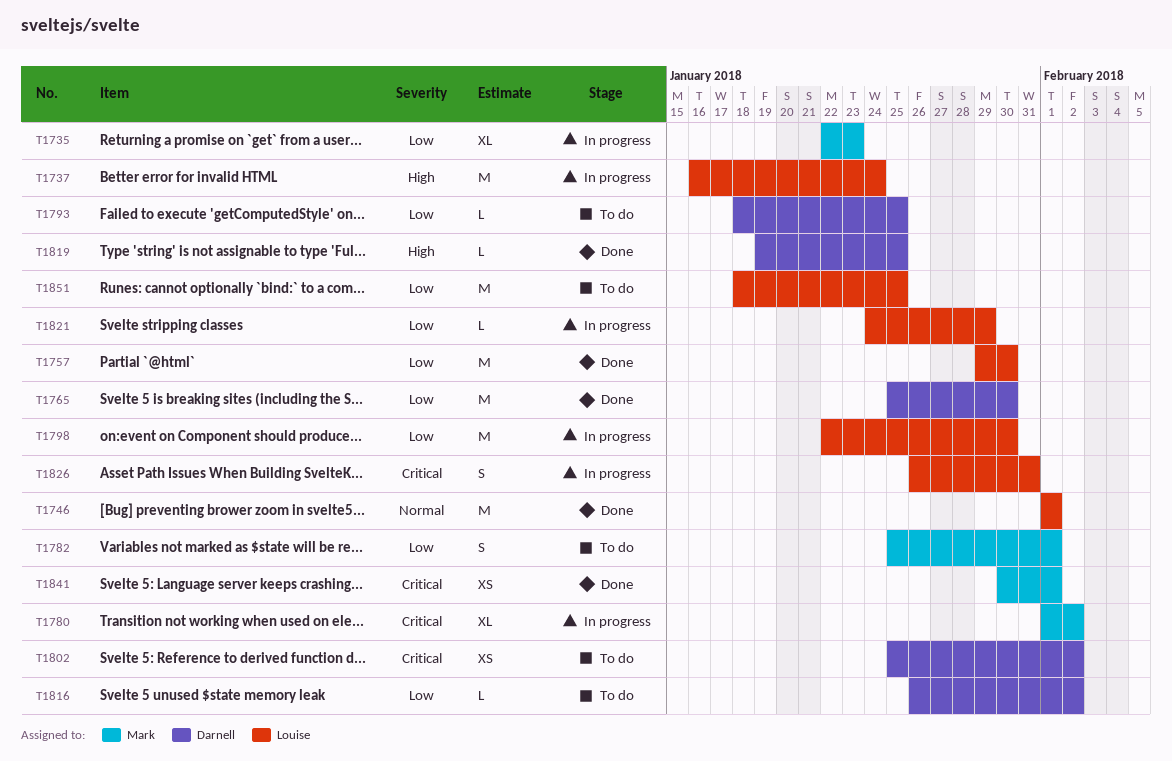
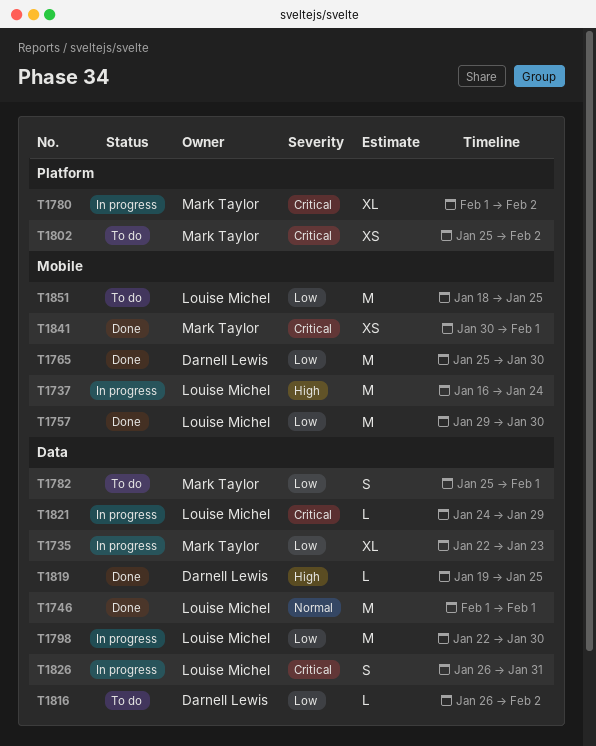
T1793: present -> none
T1802, owner: Darnell Lewis -> Mark Taylor
T1821, priority: Low -> Critical

